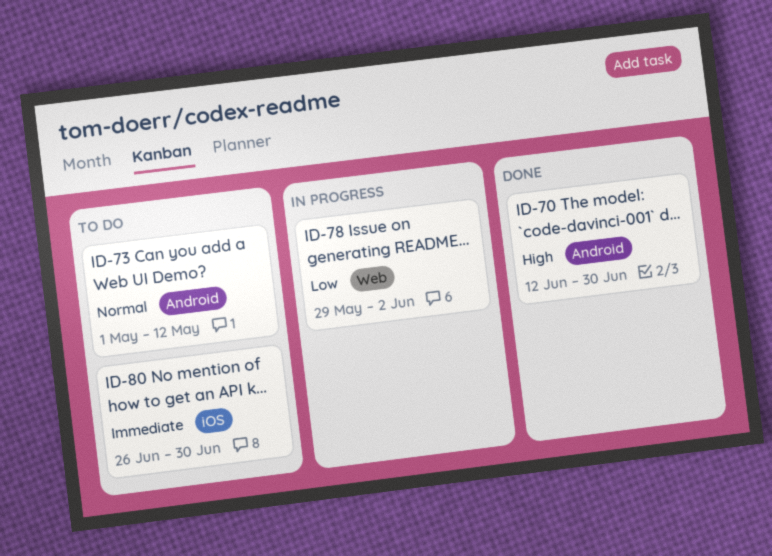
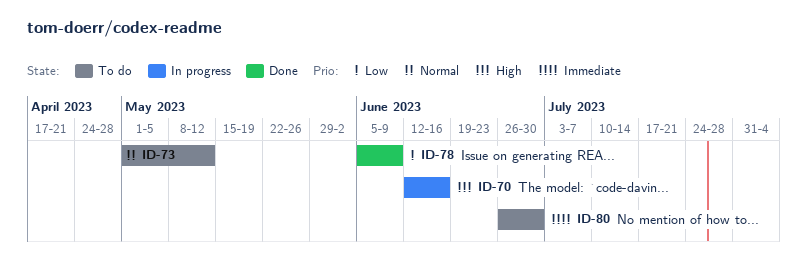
ID-70, status: Done -> In progress
ID-70, due: Jun 30 -> Jun 16
ID-78, status: In progress -> Done
ID-78, start: May 29 -> Jun 5
ID-78, due: Jun 2 -> Jun 9

